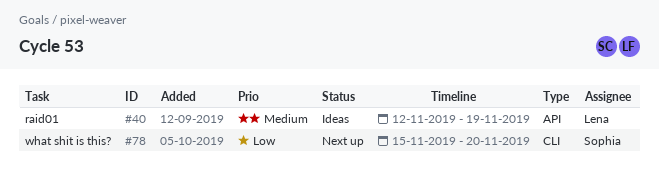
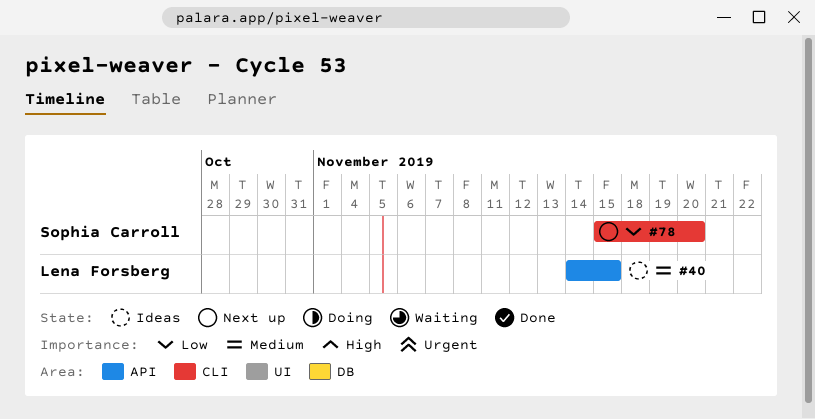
#40, start: Nov 12 -> Nov 14
#40, due: Nov 19 -> Nov 15

